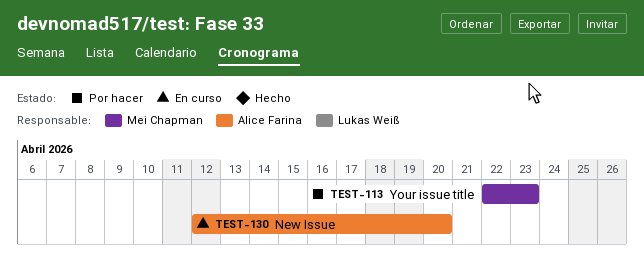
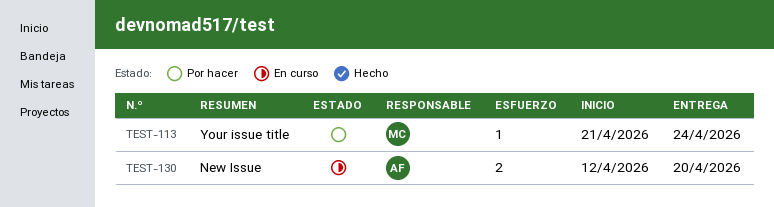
TEST-113, start: Apr 22 -> Apr 21
TEST-113, due: Apr 23 -> Apr 24

